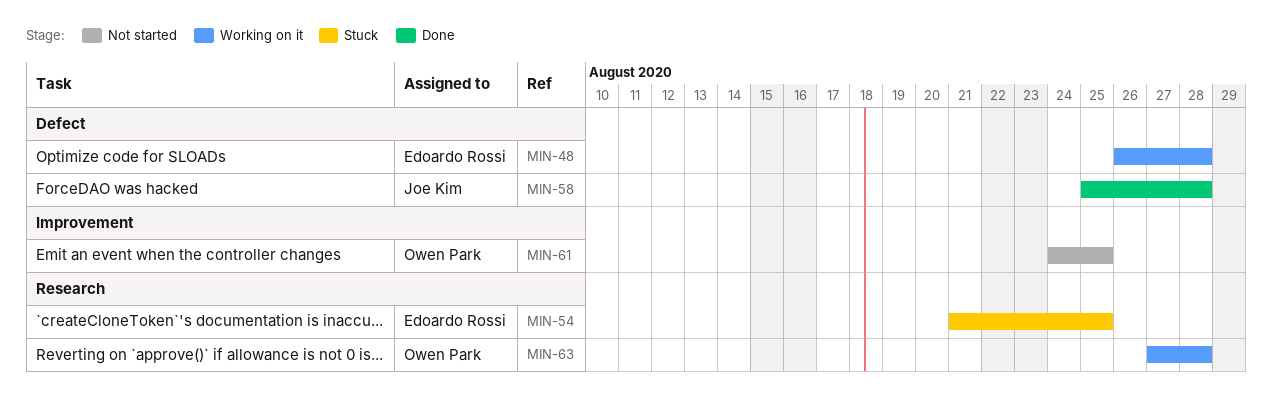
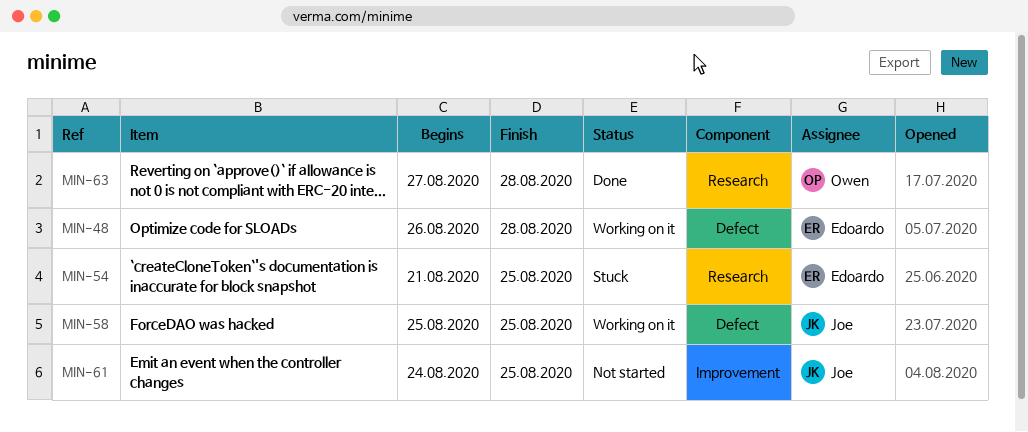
MIN-58, status: Done -> Working on it
MIN-58, due: Aug 28 -> Aug 25
MIN-61, owner: Owen Park -> Joe Kim
MIN-63, status: Working on it -> Done

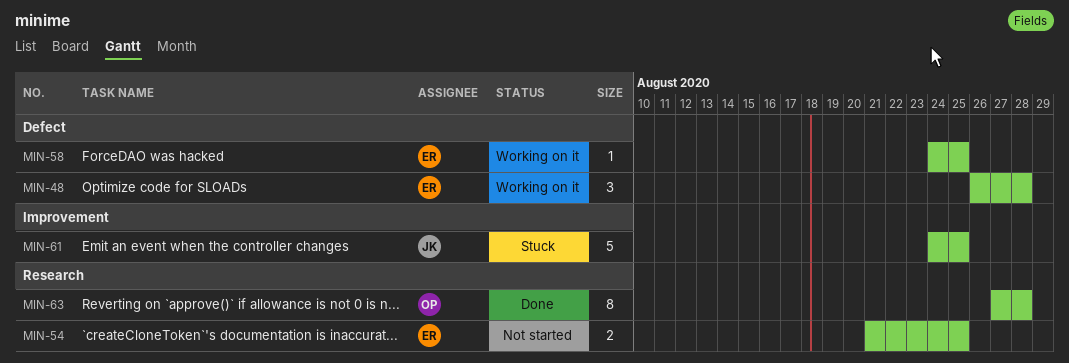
MIN-54, status: Stuck -> Not started
MIN-58, owner: Joe -> Edoardo
MIN-58, start: Aug 25 -> Aug 24
MIN-61, status: Not started -> Stuck

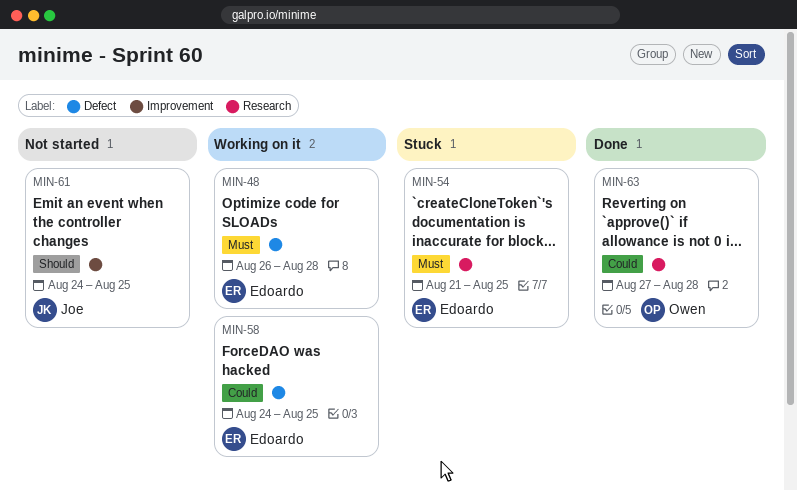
MIN-54, status: Not started -> Stuck
MIN-61, status: Stuck -> Not started

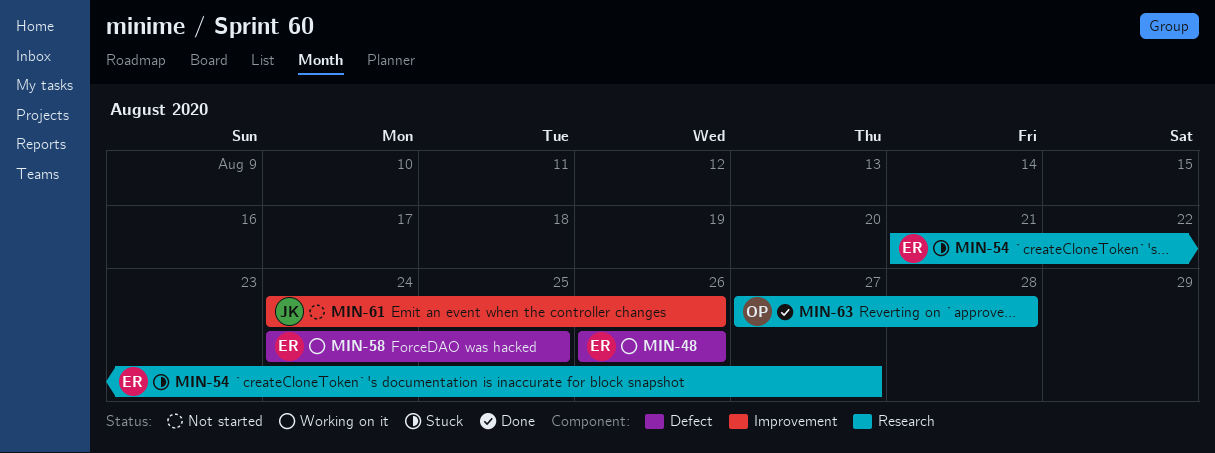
MIN-48, due: Aug 28 -> Aug 26
MIN-54, due: Aug 25 -> Aug 27
MIN-61, due: Aug 25 -> Aug 26

